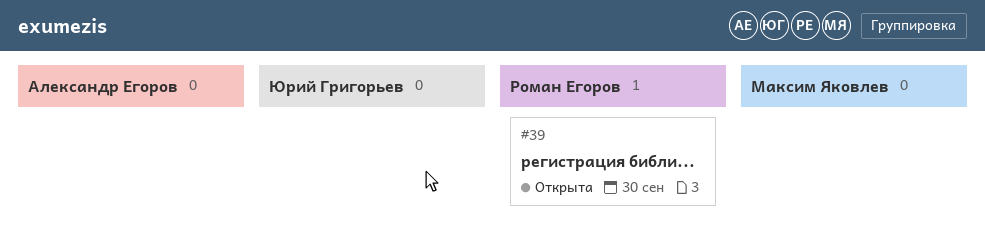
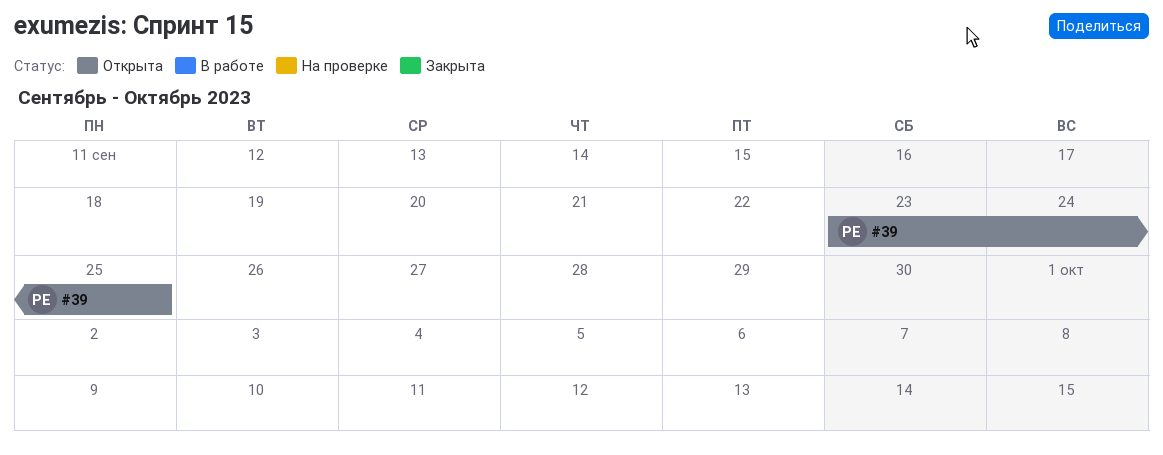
#39, due: Sep 30 -> Sep 25

